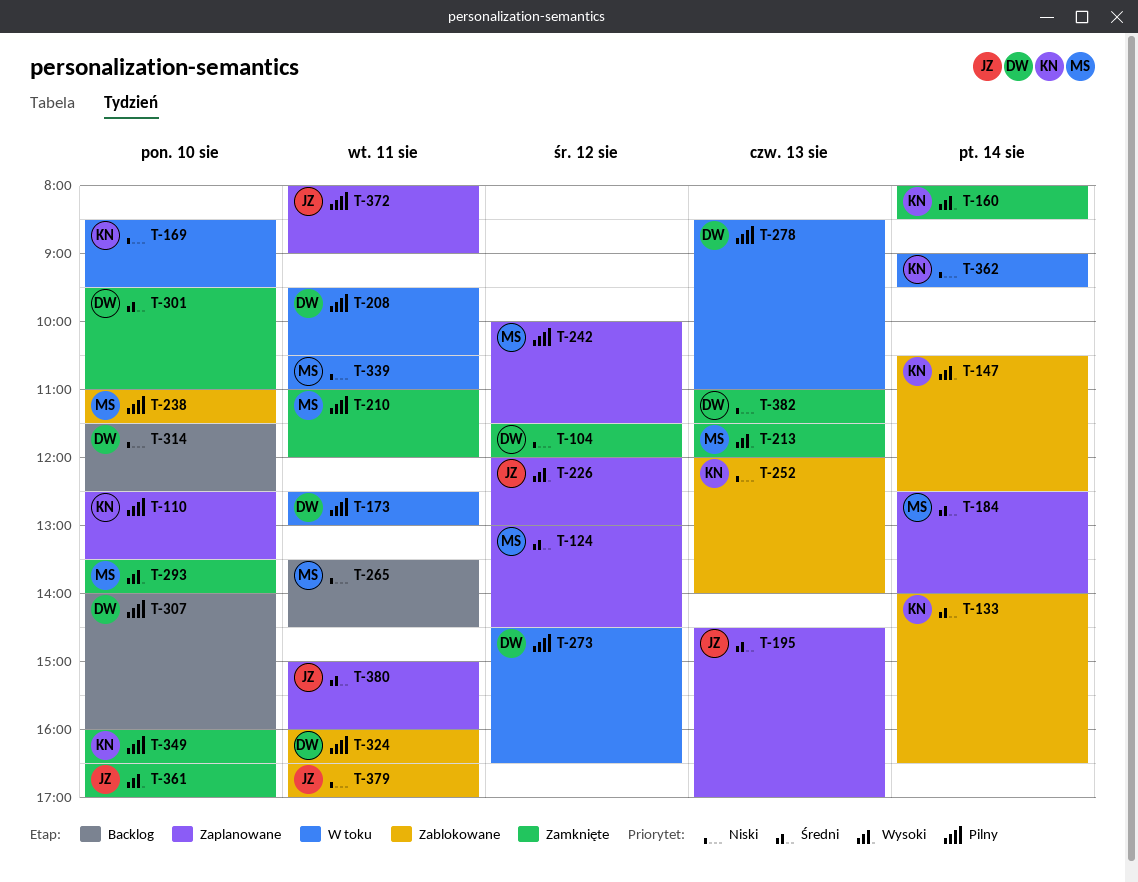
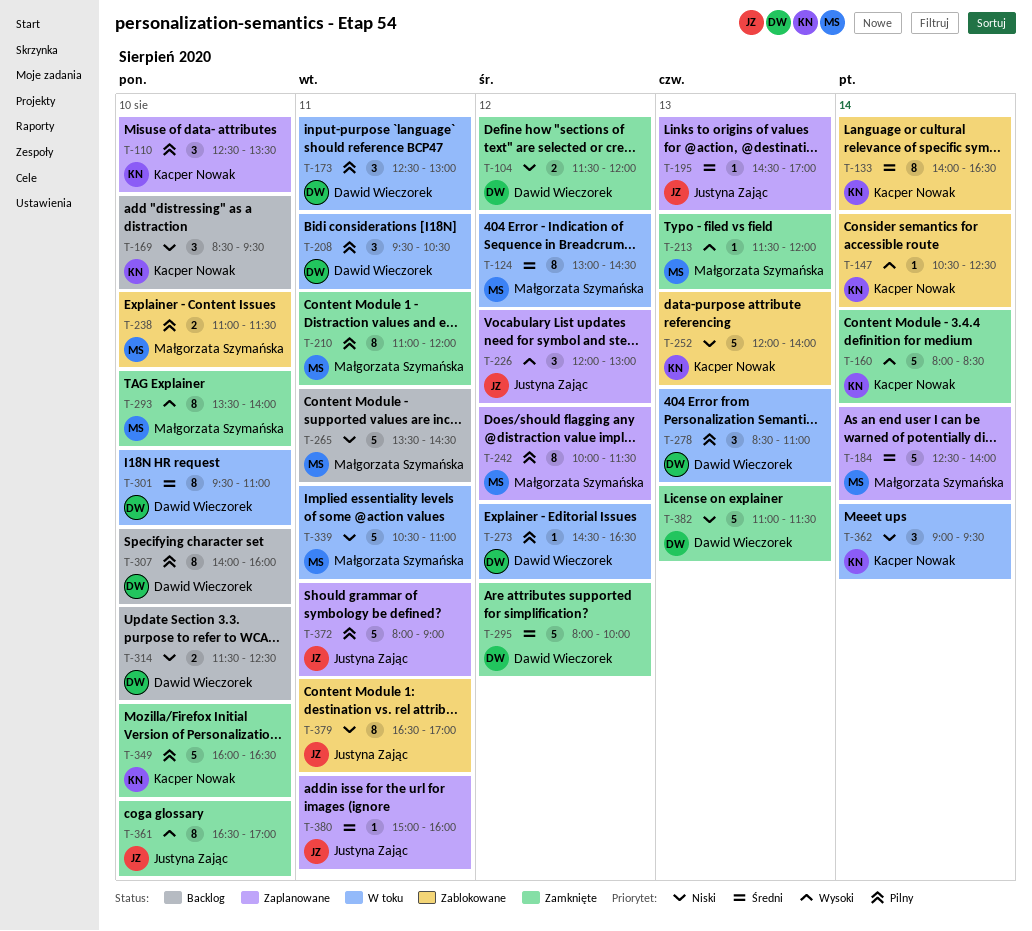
T-124, status: Zaplanowane -> W toku
T-169, status: W toku -> Backlog
T-295: none -> present
T-301, status: Zamknięte -> W toku
T-324: present -> none

